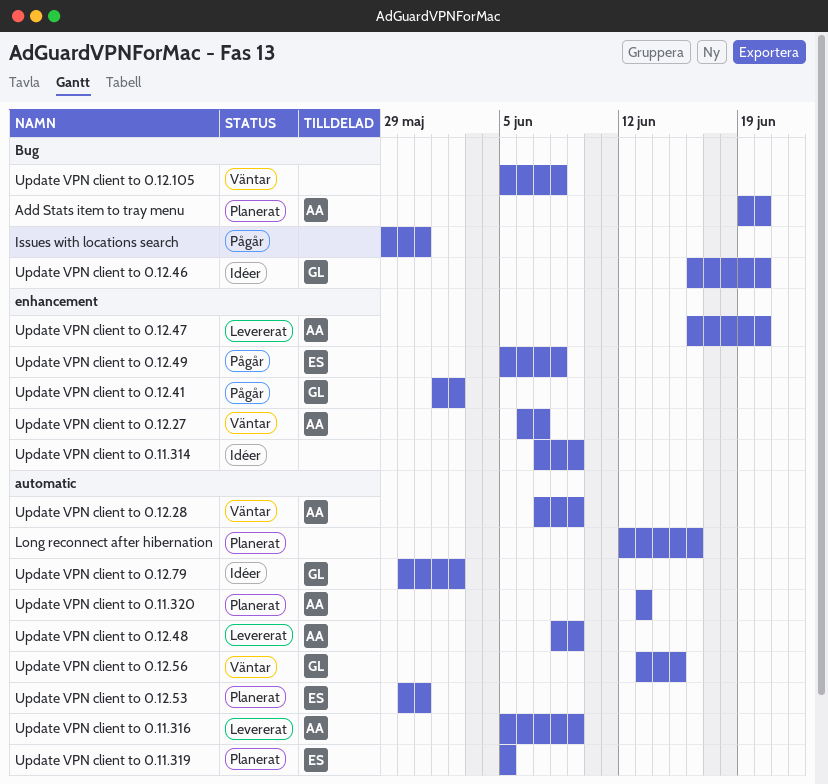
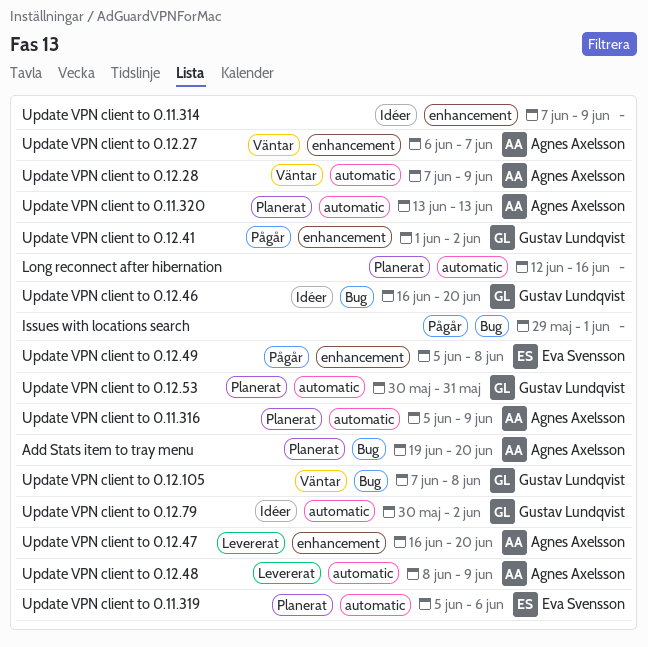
Issues with locations search, due: May 31 -> Jun 1
Update VPN client to 0.11.316, status: Levererat -> Planerat
Update VPN client to 0.11.319, due: Jun 5 -> Jun 6
Update VPN client to 0.12.105, owner: none -> Gustav Lundqvist
Update VPN client to 0.12.105, start: Jun 5 -> Jun 7
Update VPN client to 0.12.53, owner: Eva Svensson -> Gustav Lundqvist
Update VPN client to 0.12.56: present -> none

